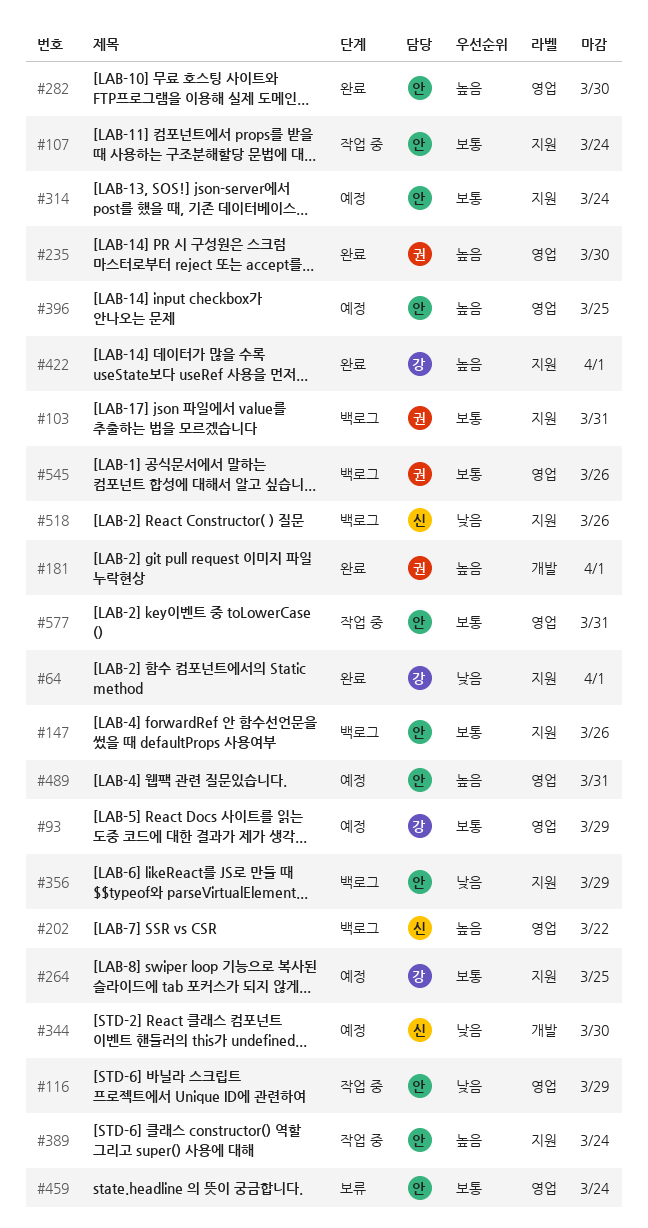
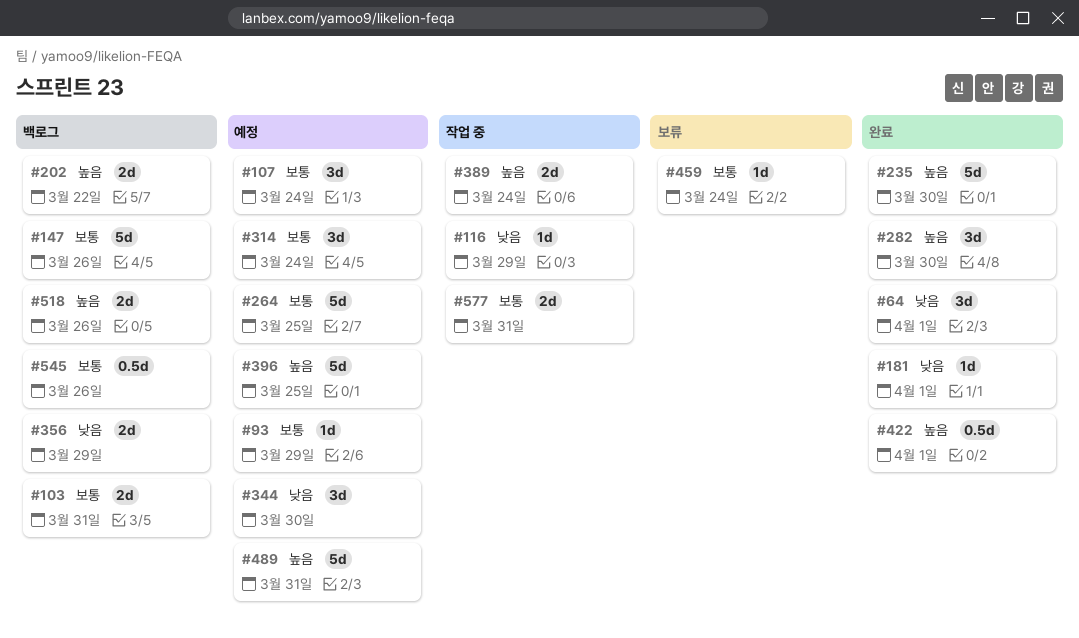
#107, status: 작업 중 -> 예정
#181, priority: 높음 -> 낮음
#518, priority: 낮음 -> 높음

